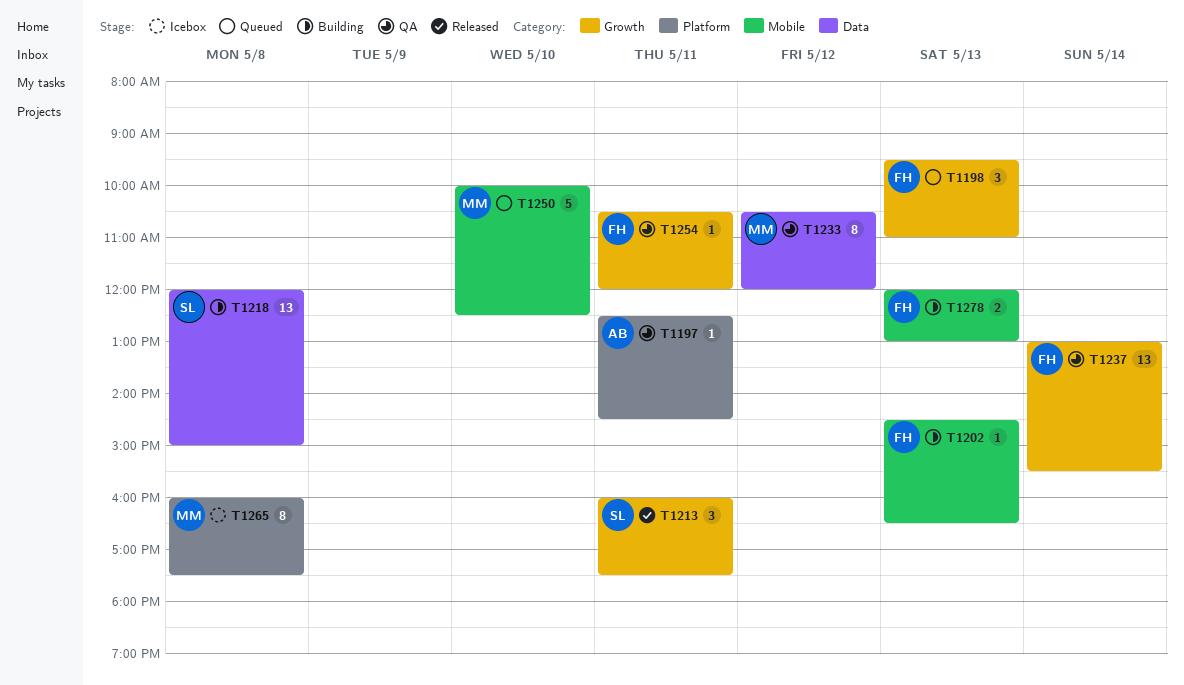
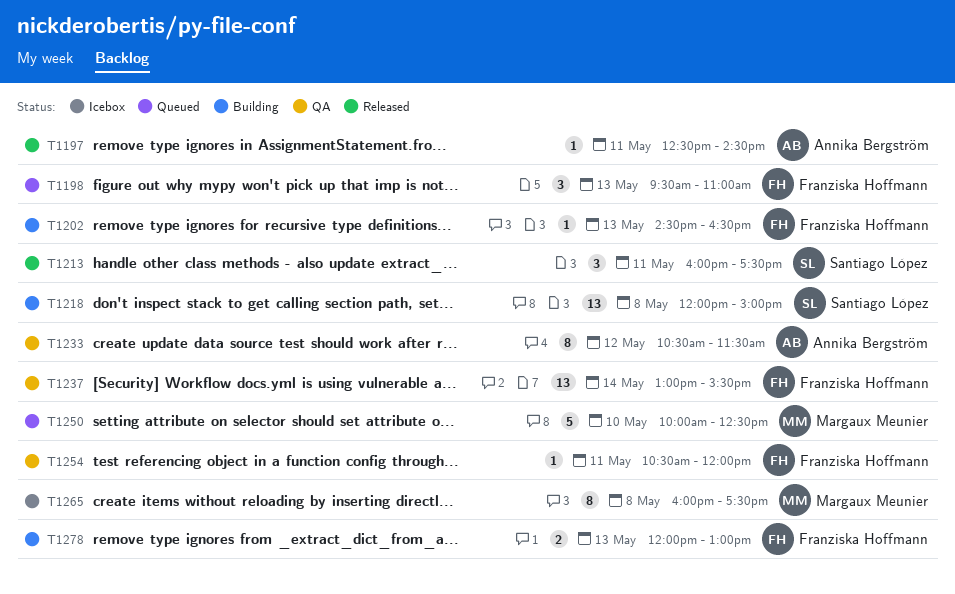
T1197, status: QA -> Released
T1233, owner: Margaux Meunier -> Annika Bergström
T1233, ends: 12:00 -> 11:30

